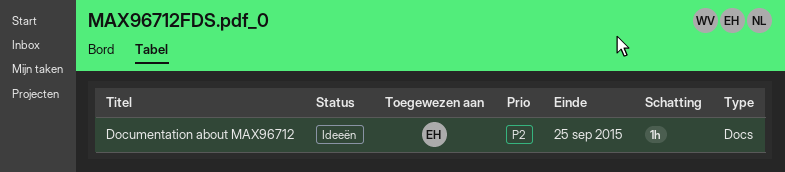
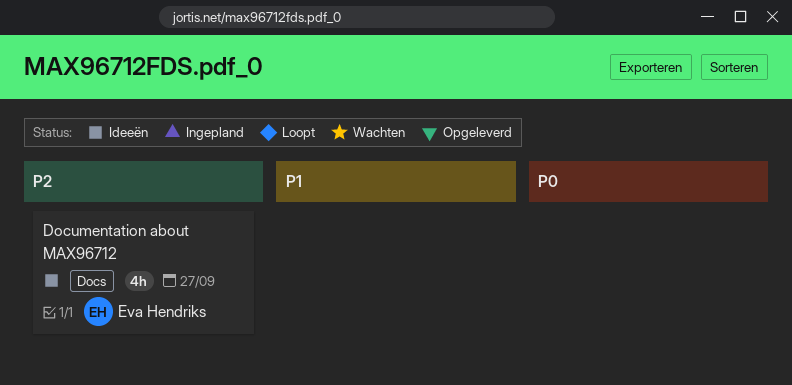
Documentation about MAX96712, estimate: 1h -> 4h
Documentation about MAX96712, due: Sep 25 -> Sep 27

